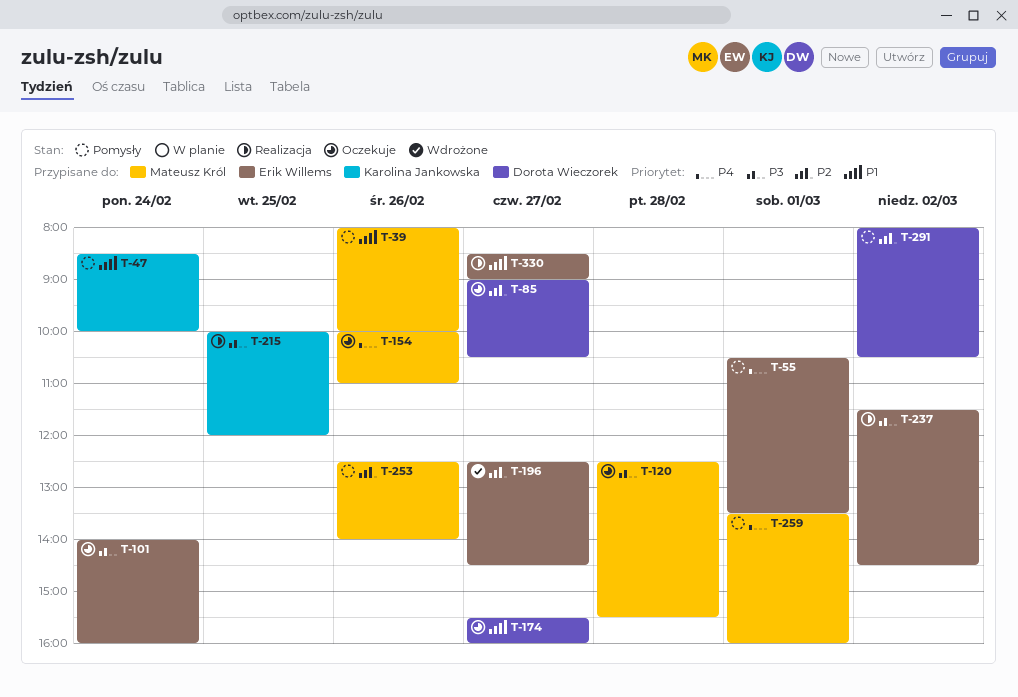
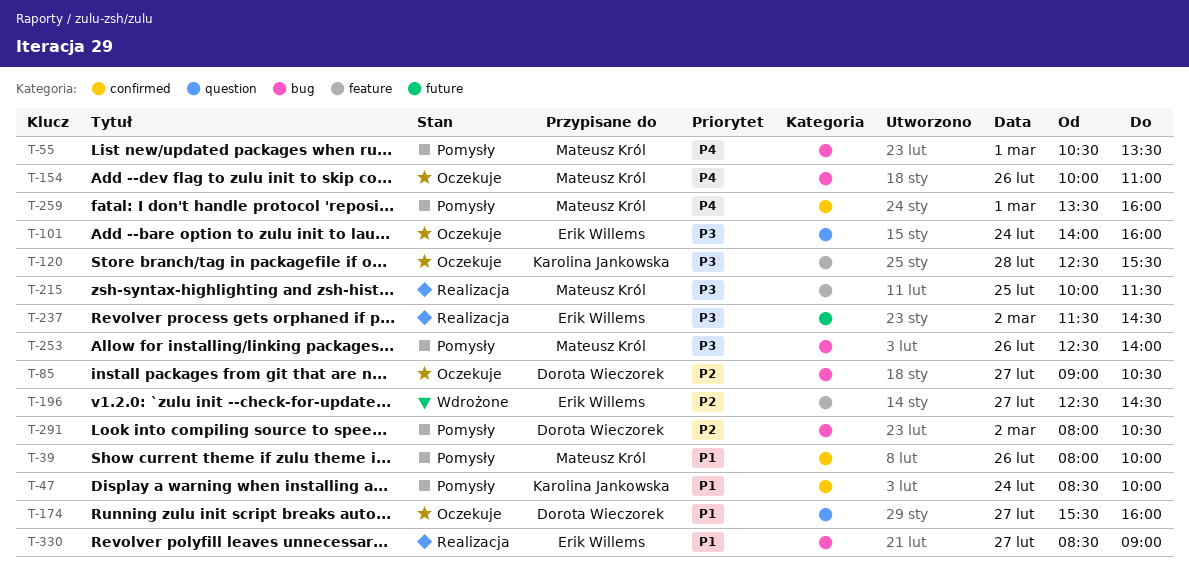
T-55, owner: Erik Willems -> Mateusz Król
T-120, owner: Mateusz Król -> Karolina Jankowska
T-215, owner: Karolina Jankowska -> Mateusz Król
T-215, ends: 12:00 -> 11:30
T-253, priority: P2 -> P3

